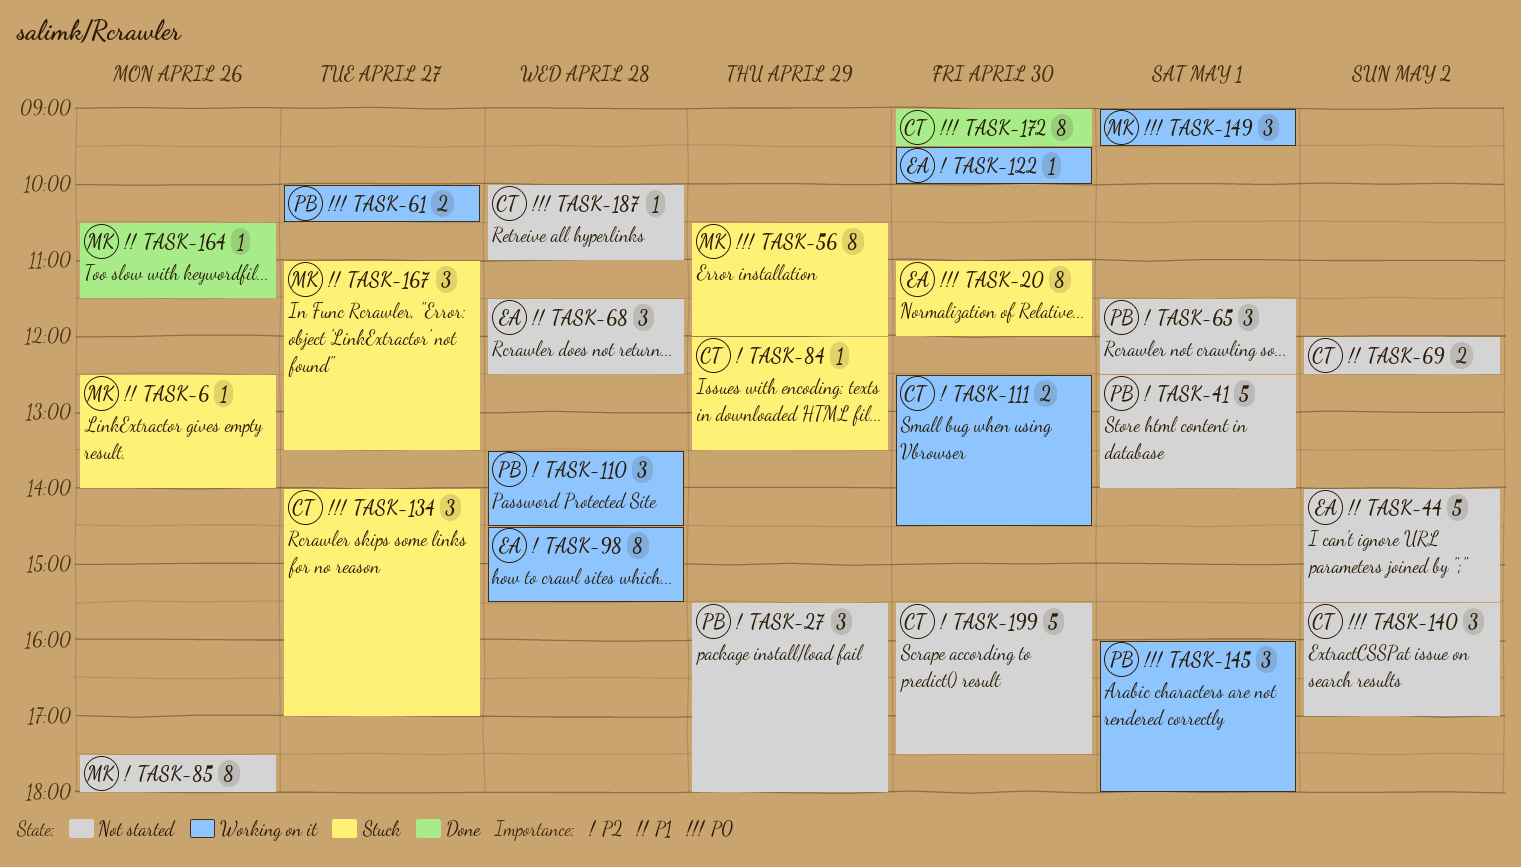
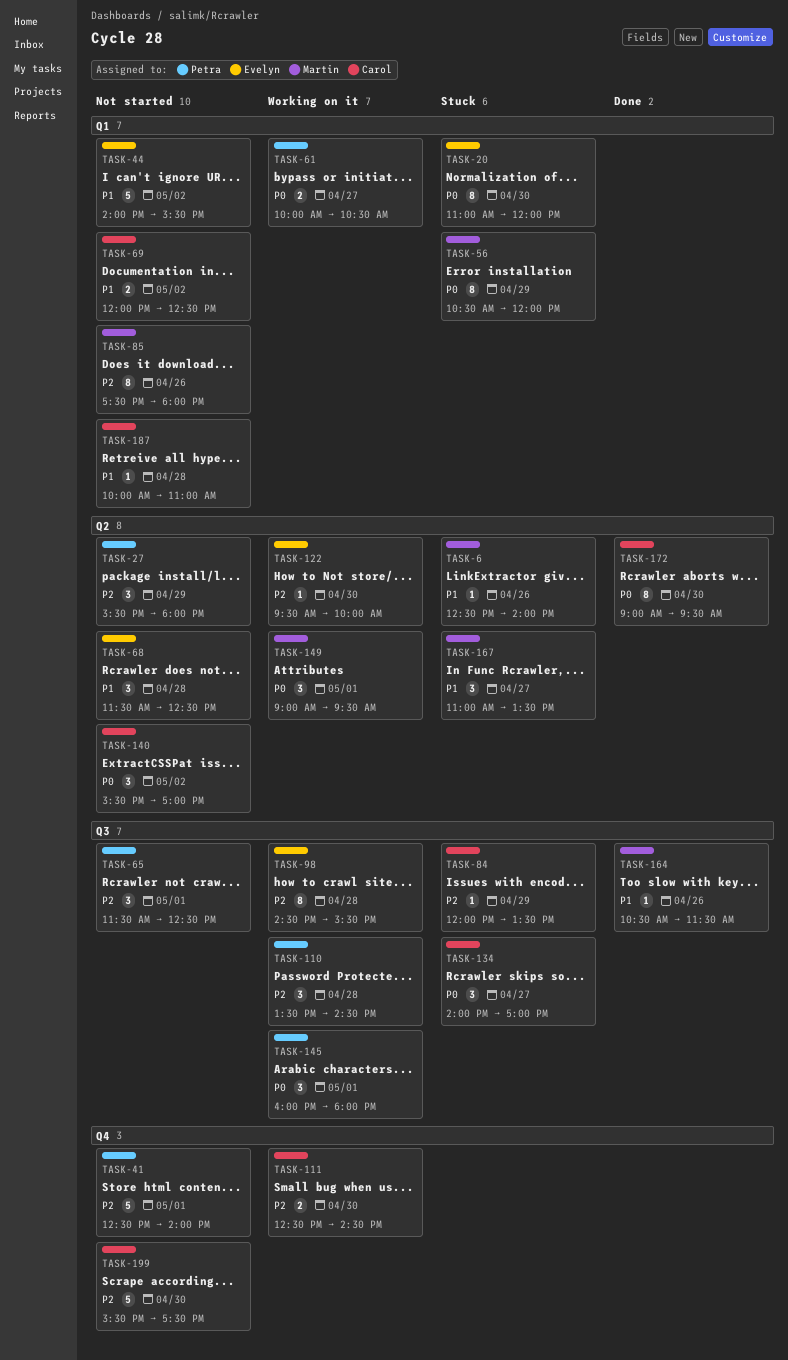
TASK-187, priority: P0 -> P1

